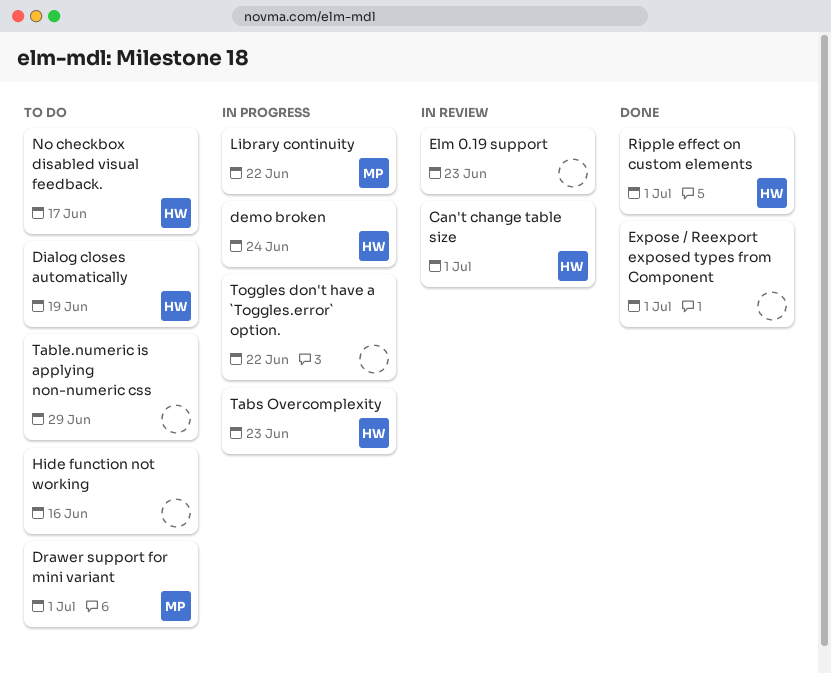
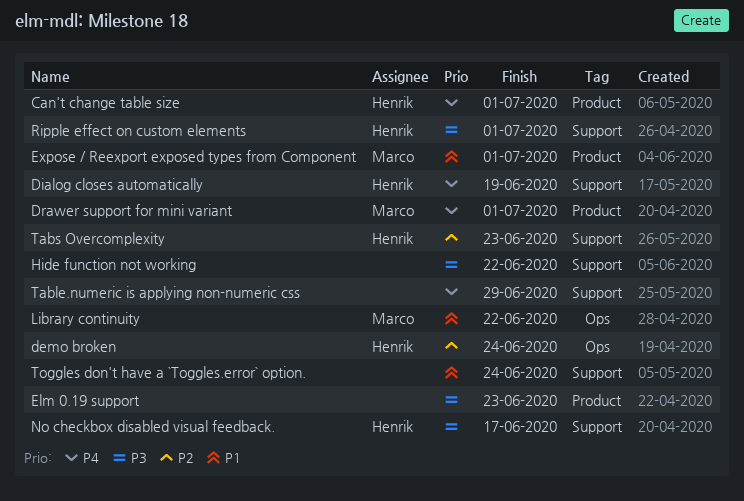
Expose / Reexport exposed types from Component, owner: none -> Marco
Hide function not working, due: Jun 16 -> Jun 22
Toggles don't have a `Toggles.error` option., due: Jun 22 -> Jun 24

